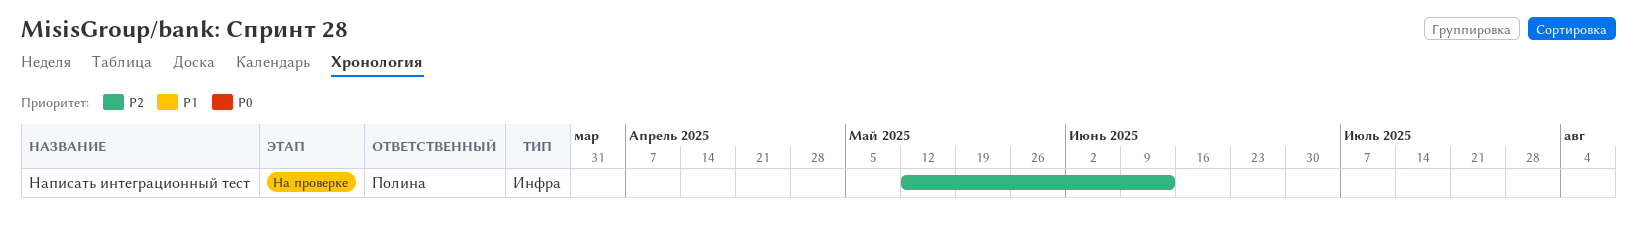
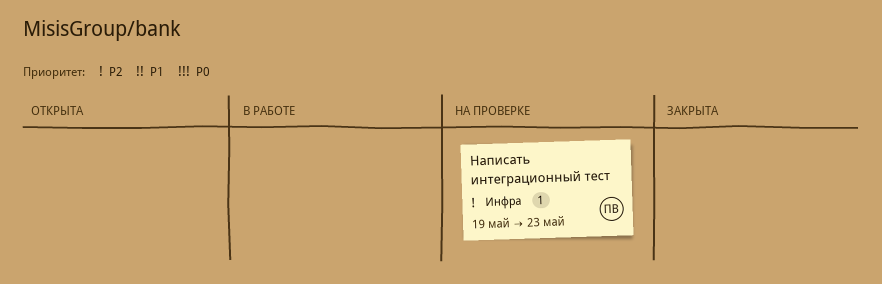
Написать интеграционный тест, start: May 12 -> May 19
Написать интеграционный тест, due: Jun 13 -> May 23

